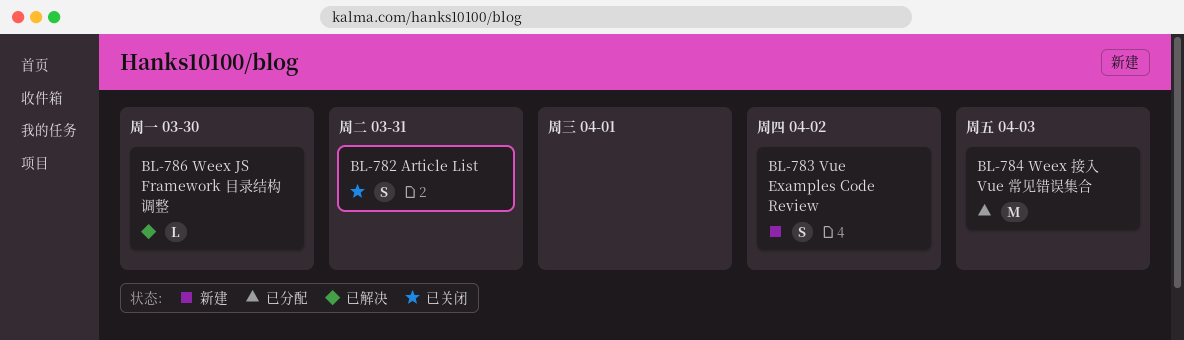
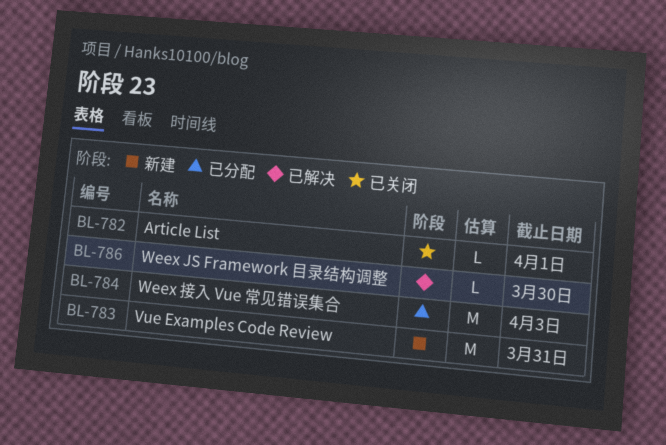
BL-782, estimate: S -> L
BL-782, due: Mar 31 -> Apr 1
BL-783, estimate: S -> M
BL-783, due: Apr 2 -> Mar 31

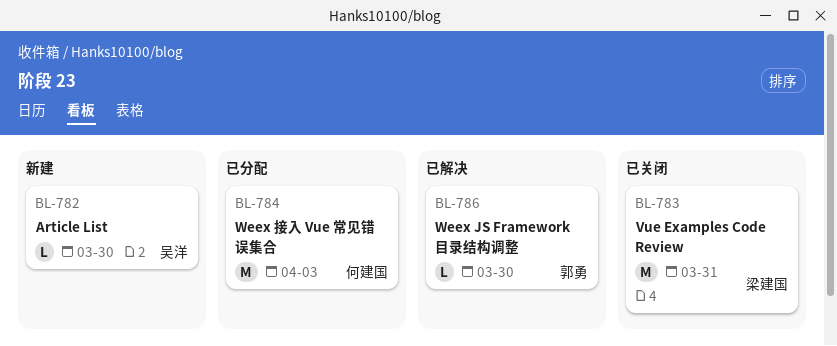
BL-782, status: 已关闭 -> 新建
BL-782, due: Apr 1 -> Mar 30
BL-783, status: 新建 -> 已关闭

